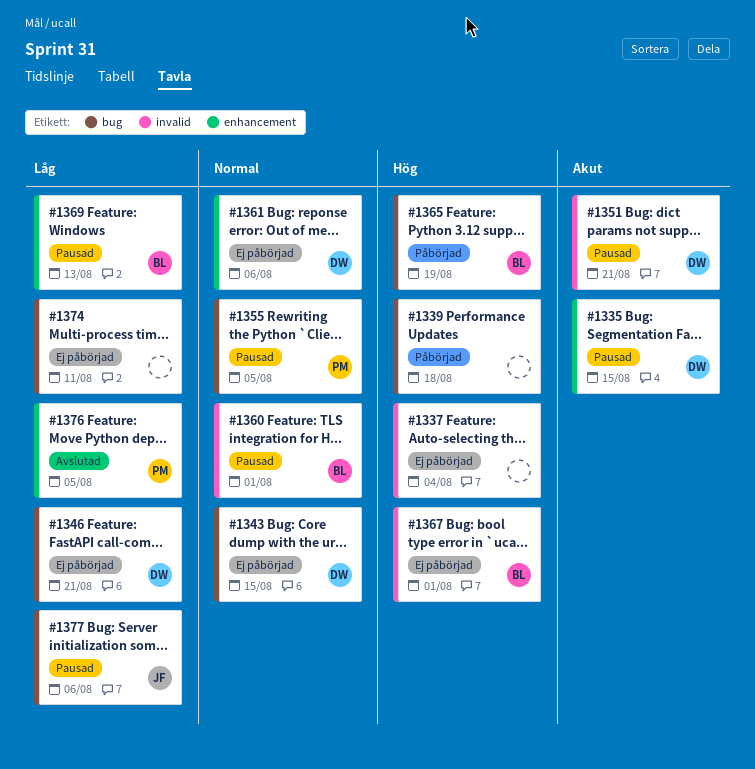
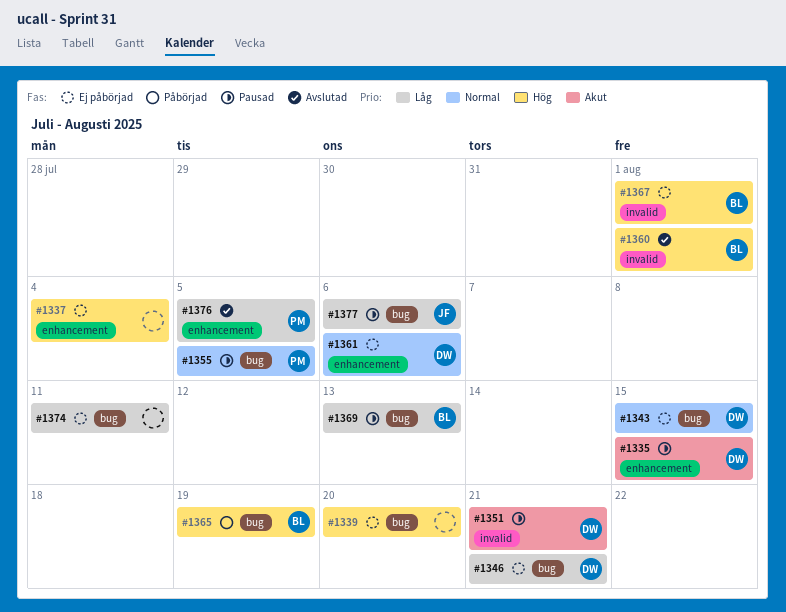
#1337, label: invalid -> enhancement
#1339, status: Påbörjad -> Ej påbörjad
#1339, due: Aug 18 -> Aug 20
#1360, status: Pausad -> Avslutad
#1360, priority: Normal -> Hög
#1369, label: enhancement -> bug

